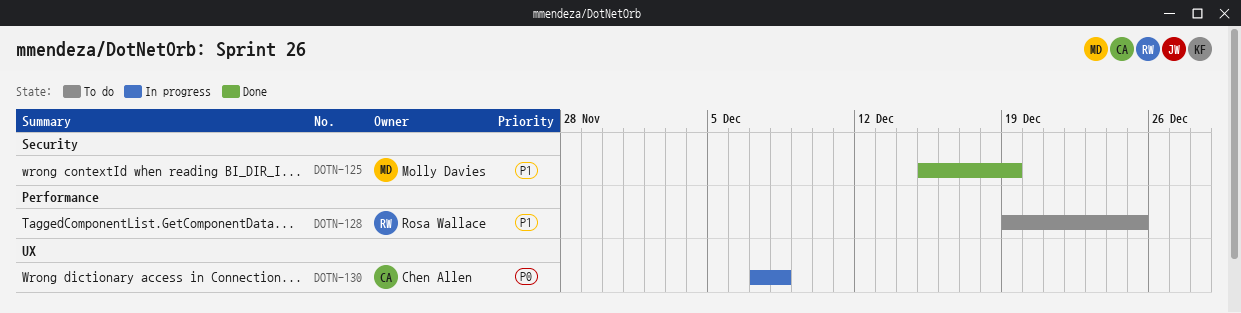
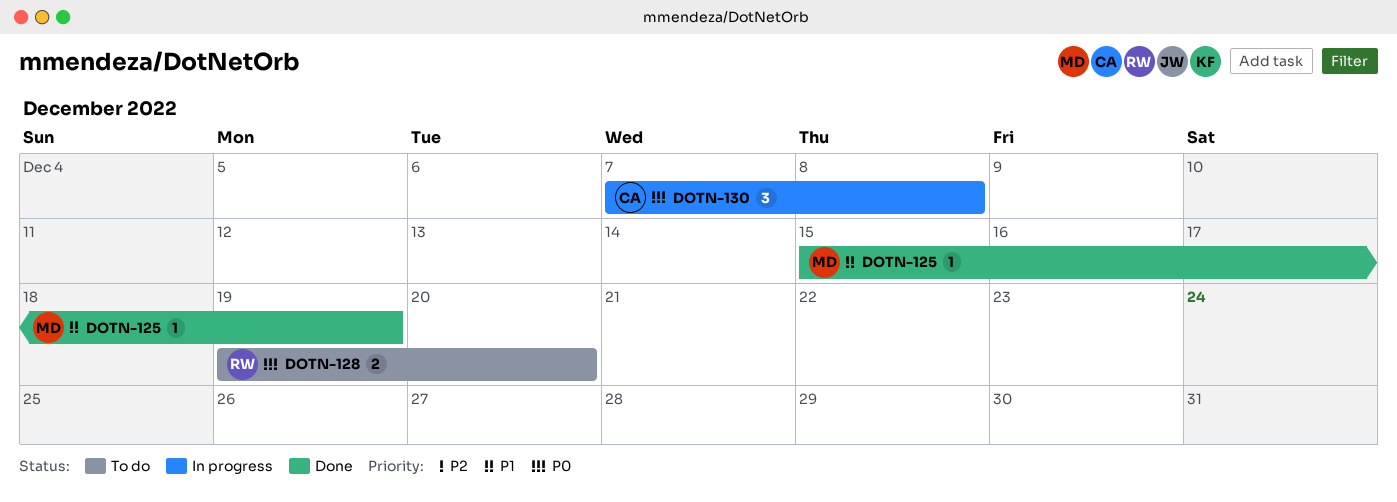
DOTN-128, priority: P1 -> P0
DOTN-128, due: Dec 25 -> Dec 20

